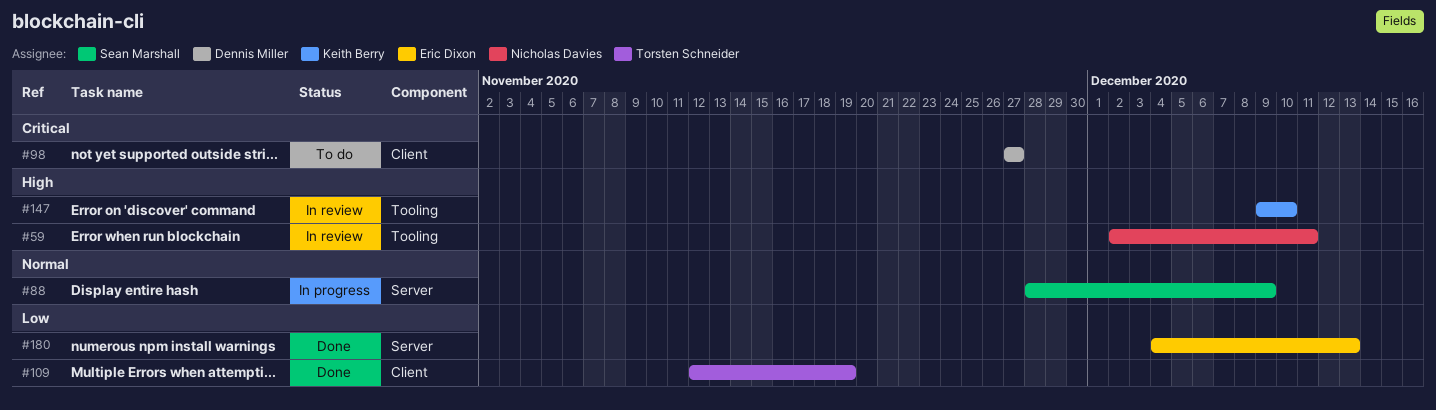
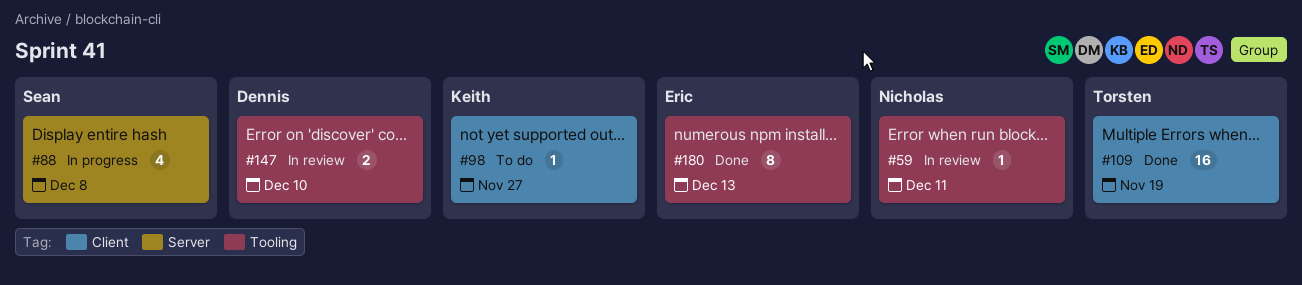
#88, due: Dec 9 -> Dec 8
#98, owner: Dennis Miller -> Keith Berry
#147, owner: Keith Berry -> Dennis Miller
#180, label: Server -> Tooling

